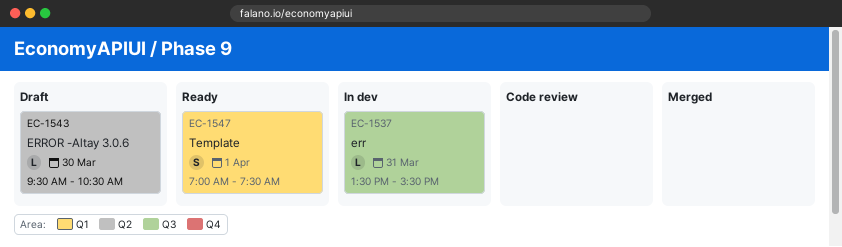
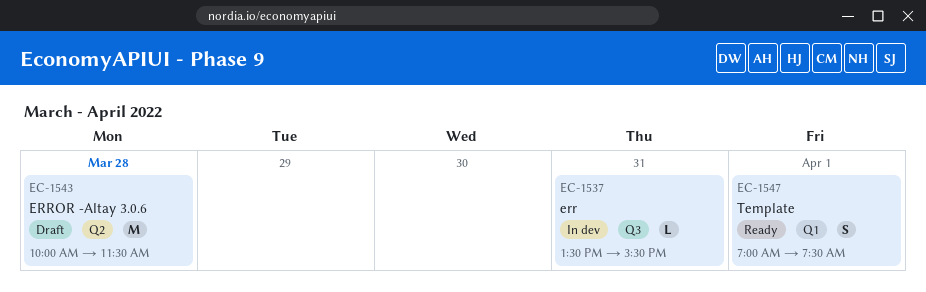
EC-1543, estimate: L -> M
EC-1543, day: Mar 30 -> Mar 28
EC-1543, begins: 09:30 -> 10:00
EC-1543, ends: 10:30 -> 11:30

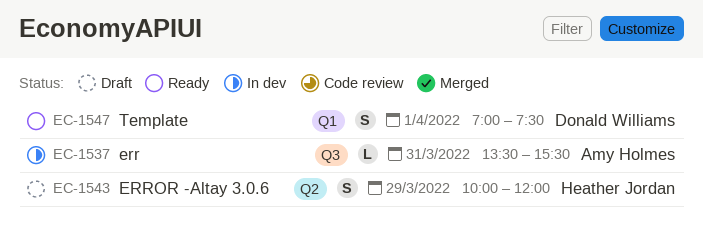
EC-1543, estimate: M -> S
EC-1543, day: Mar 28 -> Mar 29
EC-1543, ends: 11:30 -> 12:00

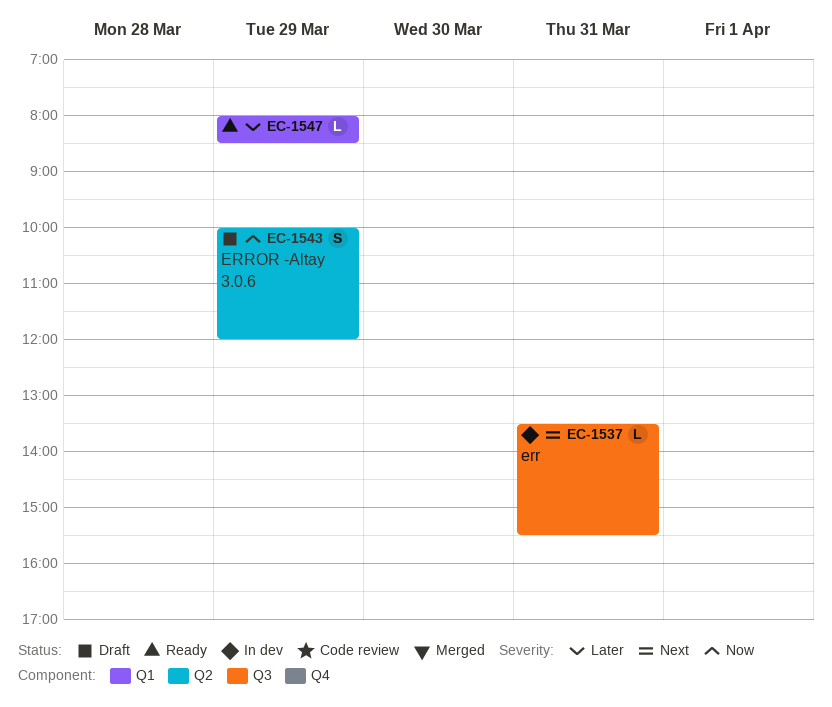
EC-1547, estimate: S -> L
EC-1547, day: Apr 1 -> Mar 29
EC-1547, begins: 07:00 -> 08:00
EC-1547, ends: 07:30 -> 08:30

